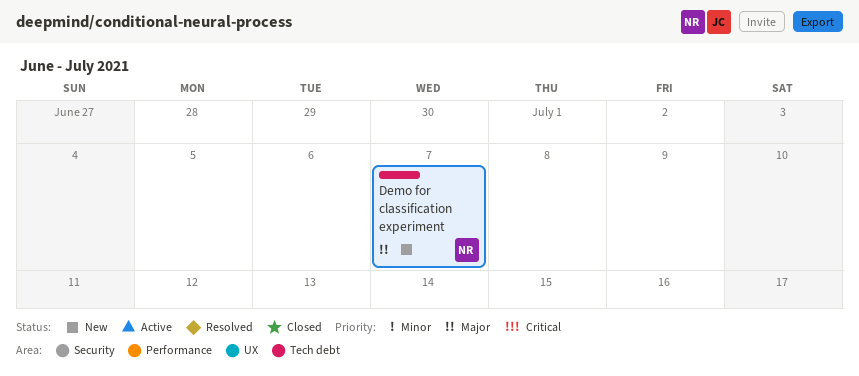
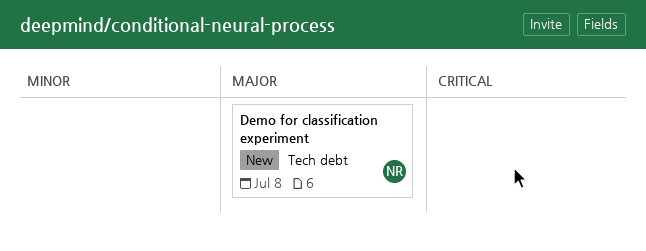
Demo for classification experiment, due: Jul 7 -> Jul 8

